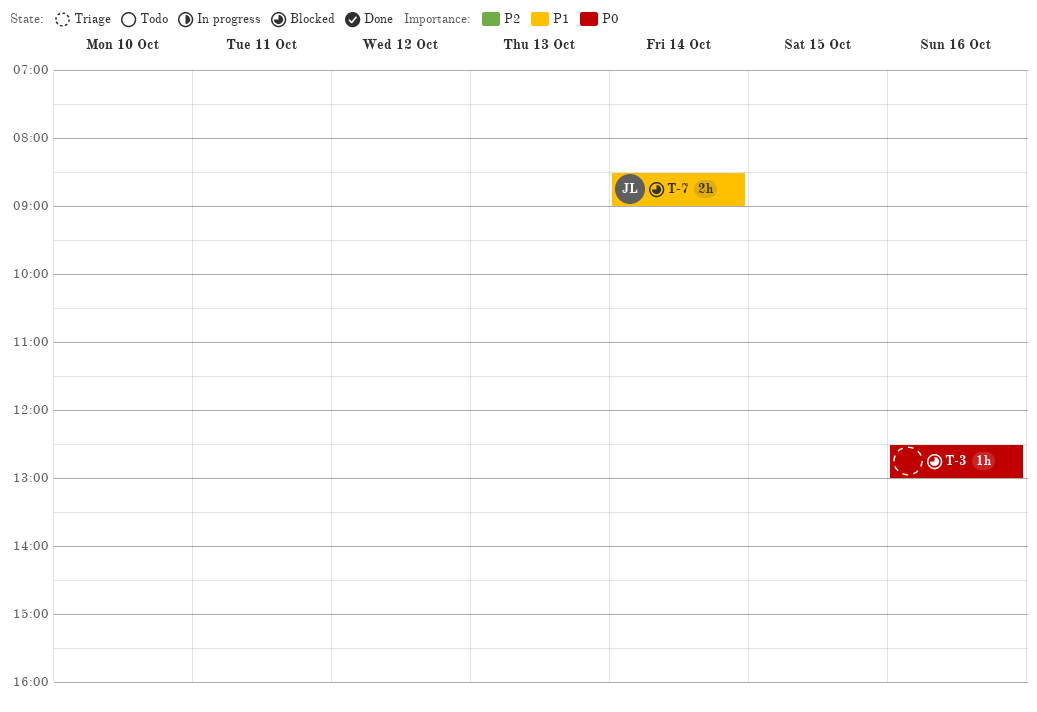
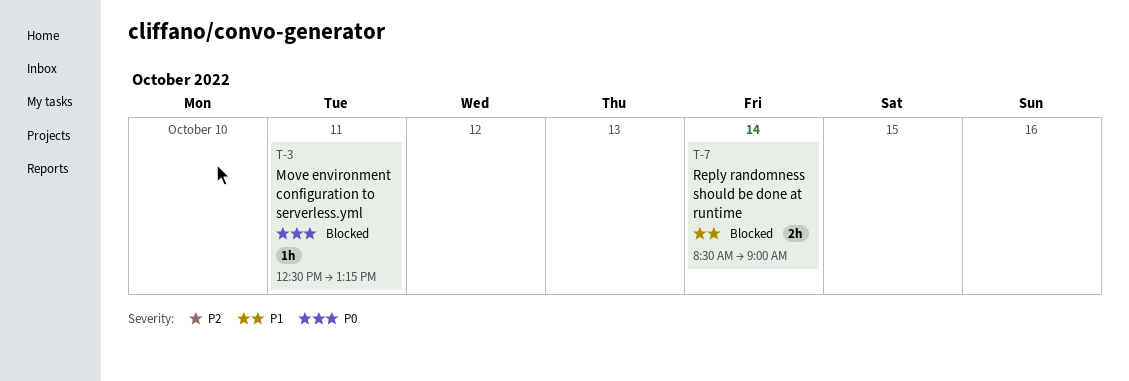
T-3, day: Oct 16 -> Oct 11
T-3, ends: 13:00 -> 13:15

